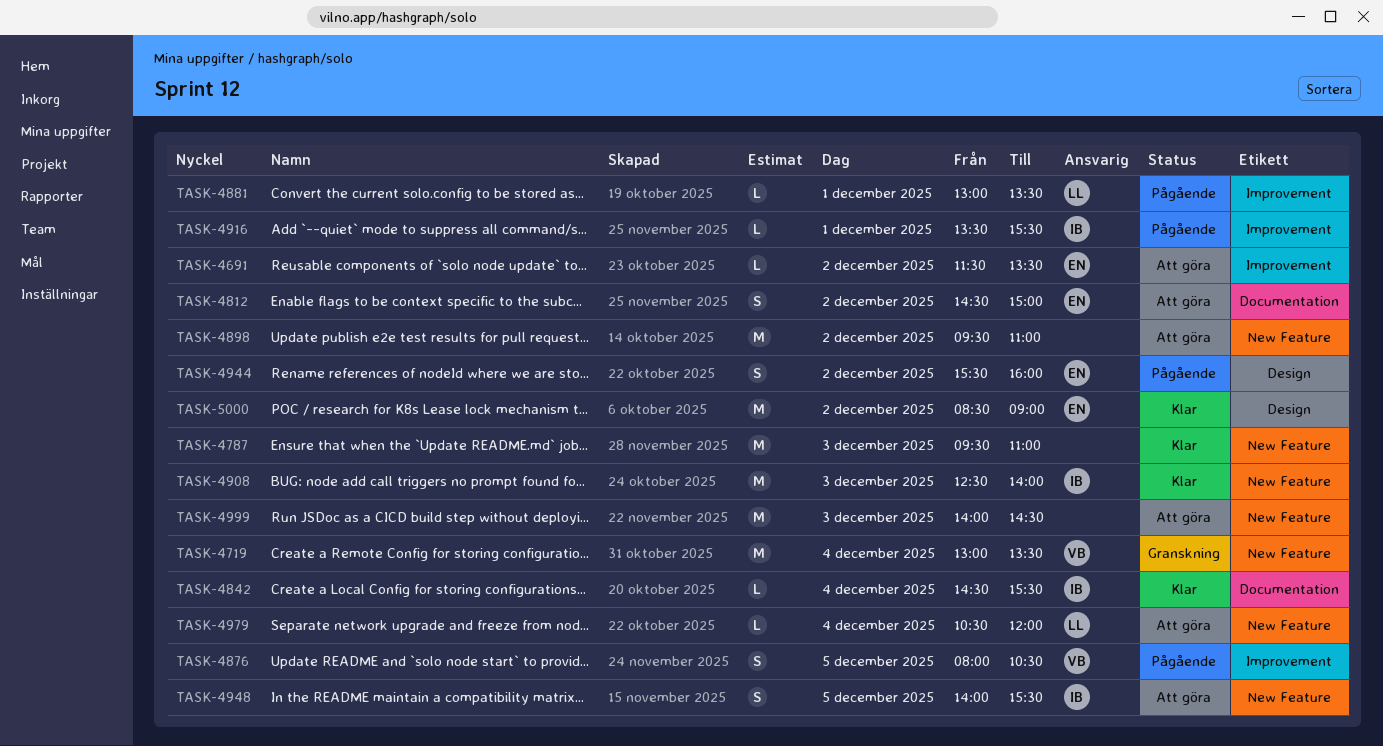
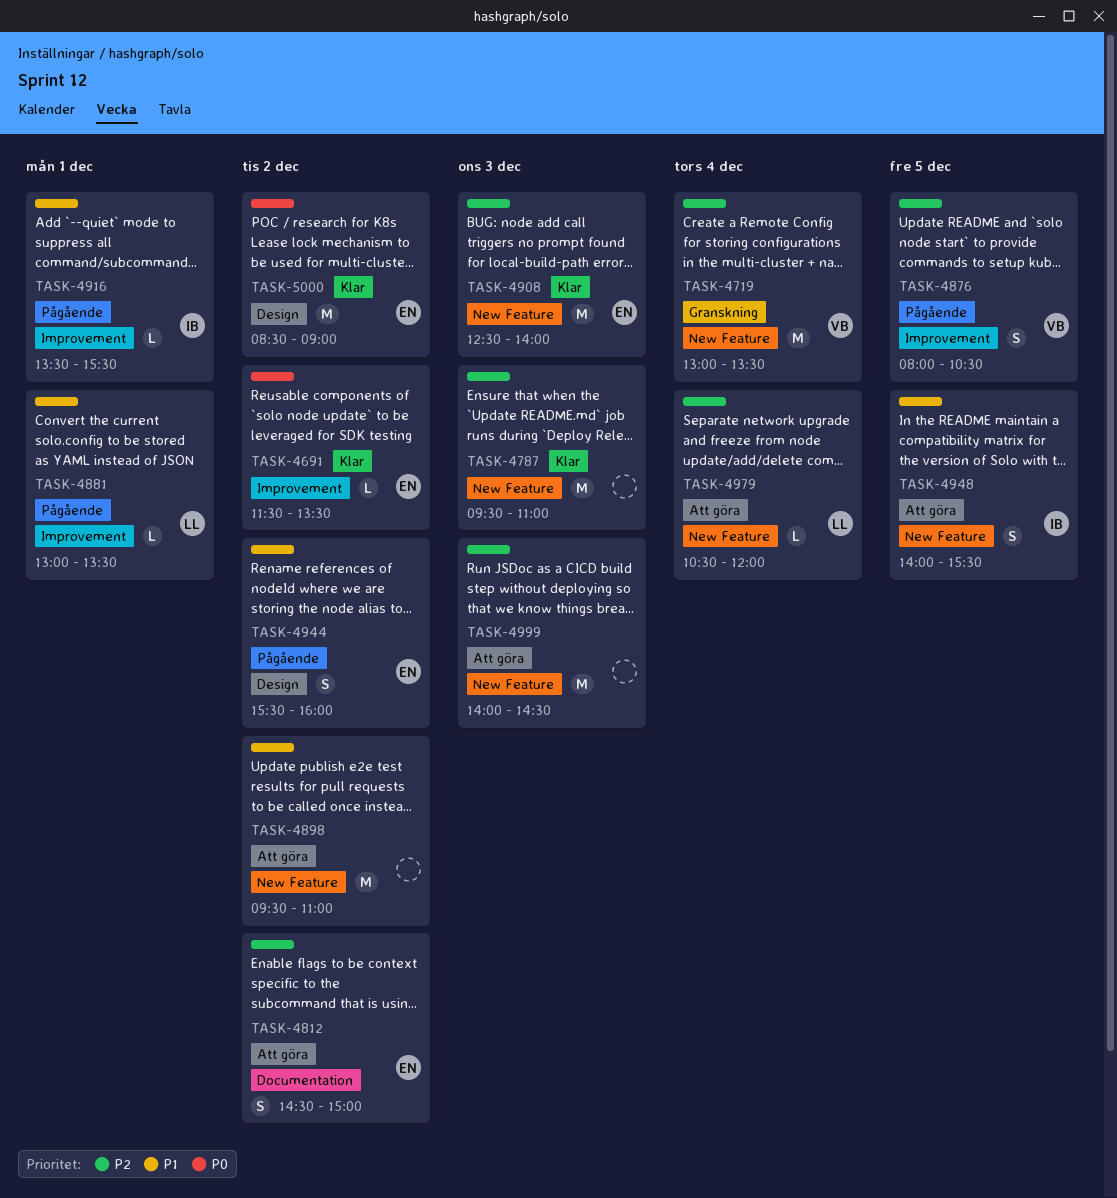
TASK-4691, status: Att göra -> Klar
TASK-4842: present -> none
TASK-4908, owner: IB -> EN

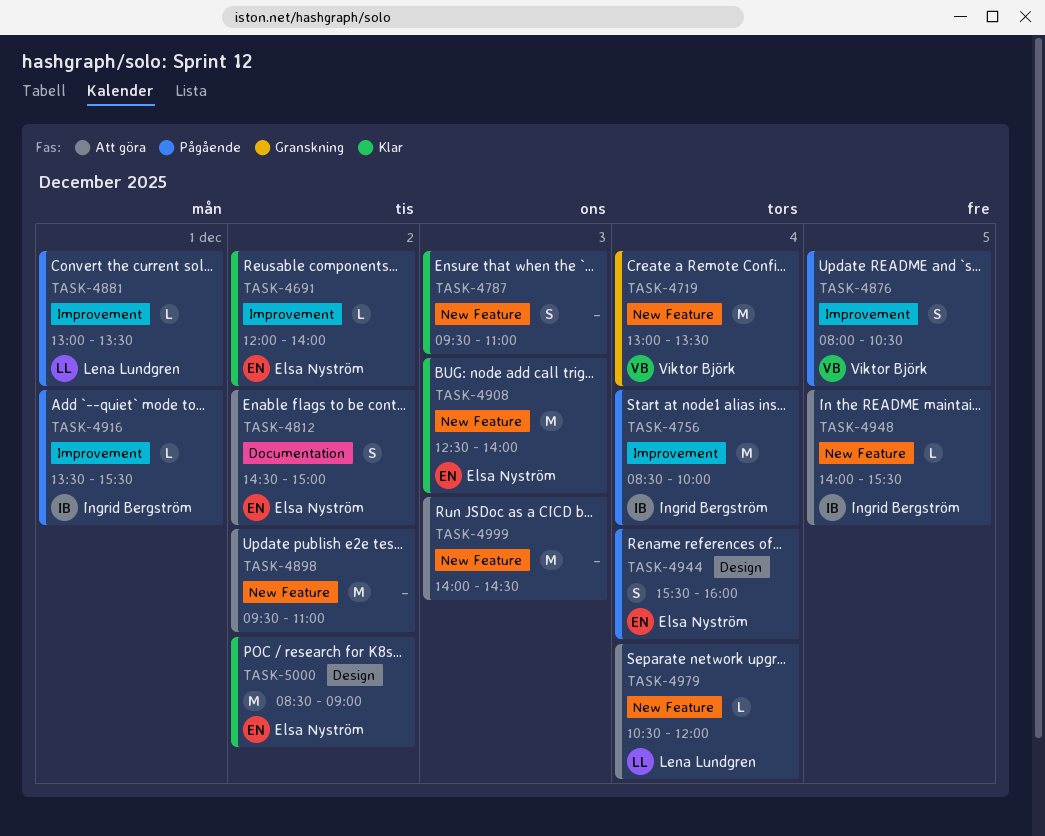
TASK-4691, begins: 11:30 -> 12:00
TASK-4691, ends: 13:30 -> 14:00
TASK-4756: none -> present
TASK-4787, estimate: M -> S
TASK-4944, day: Dec 2 -> Dec 4
TASK-4948, estimate: S -> L

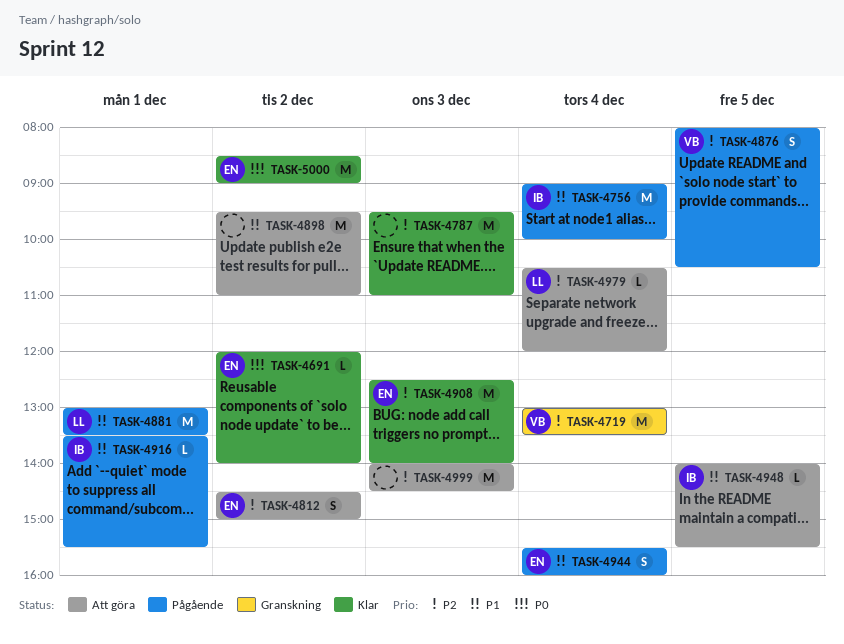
TASK-4756, begins: 08:30 -> 09:00
TASK-4787, estimate: S -> M
TASK-4881, estimate: L -> M

